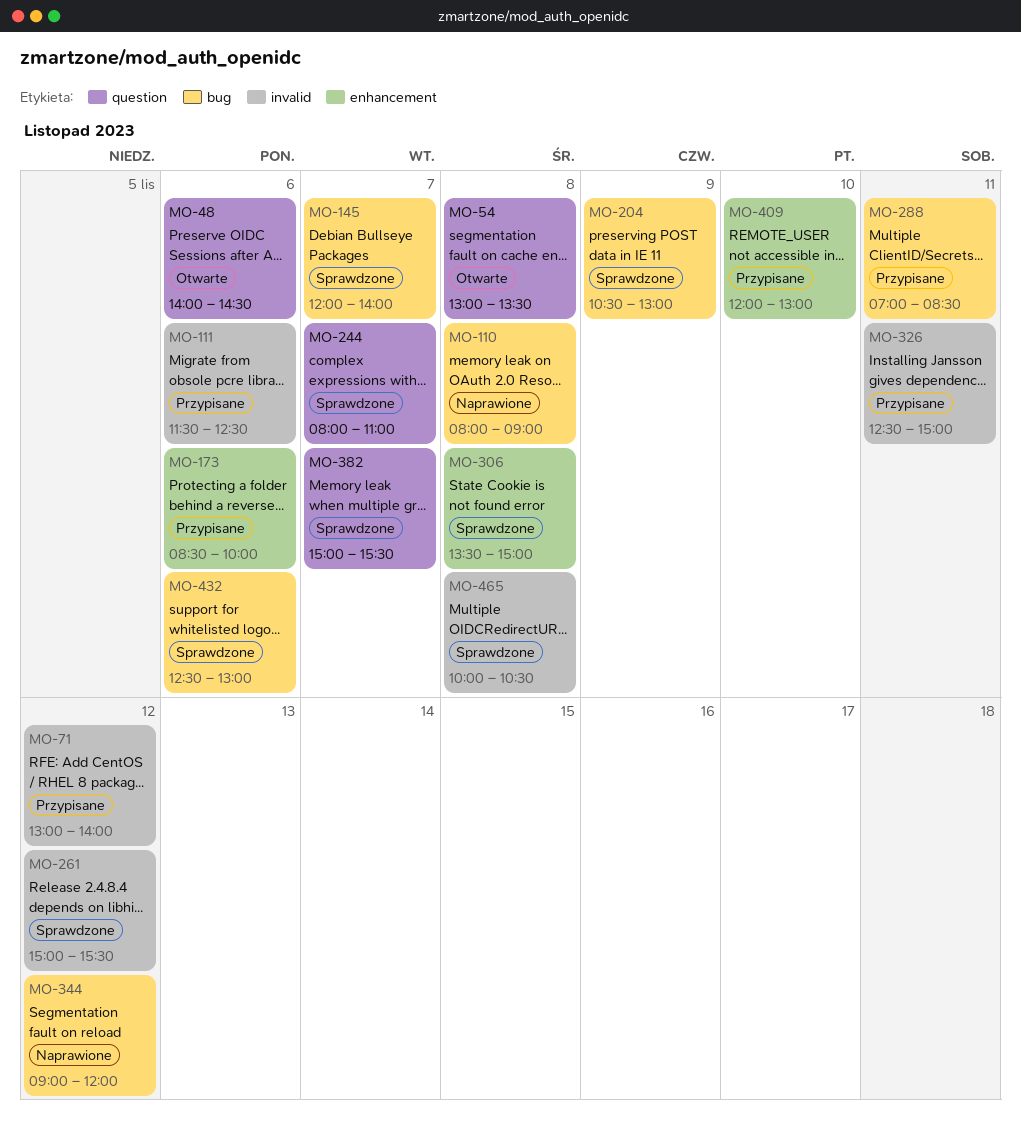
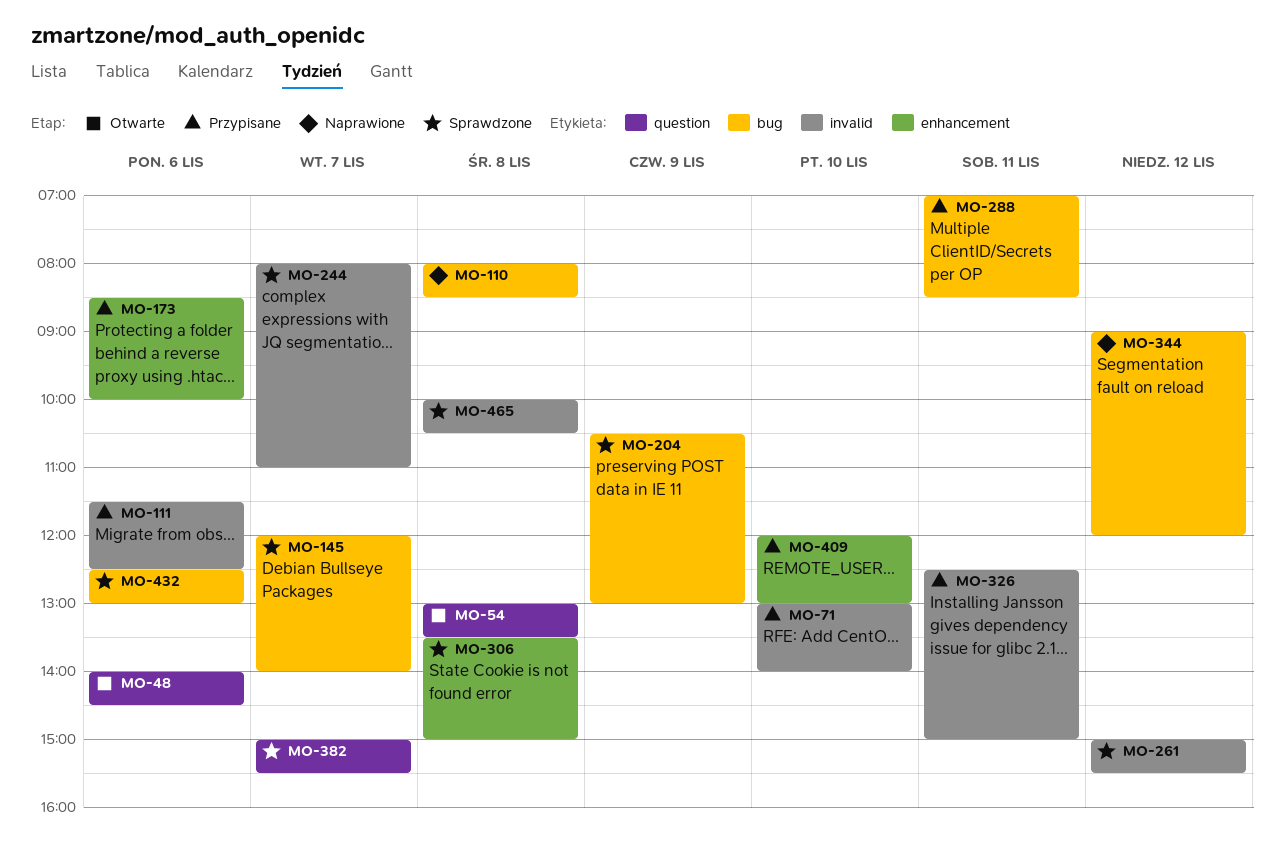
MO-71, day: Nov 12 -> Nov 10
MO-110, ends: 09:00 -> 08:30
MO-244, label: question -> invalid

